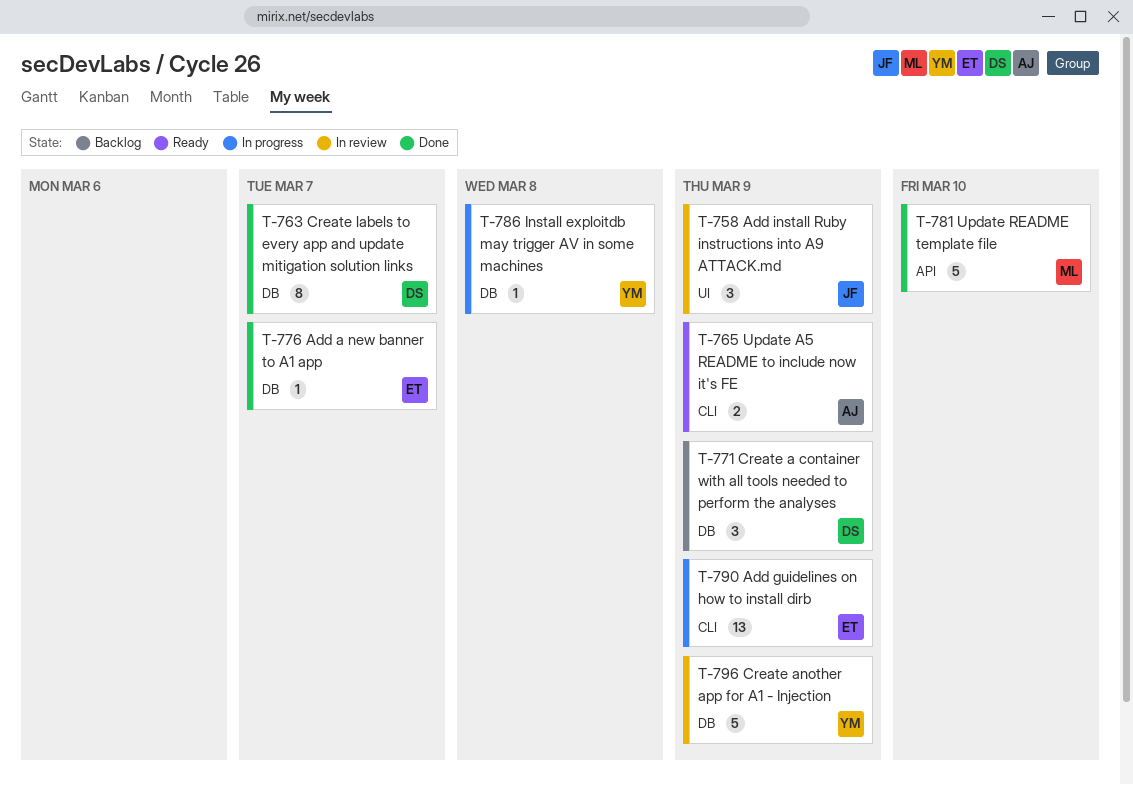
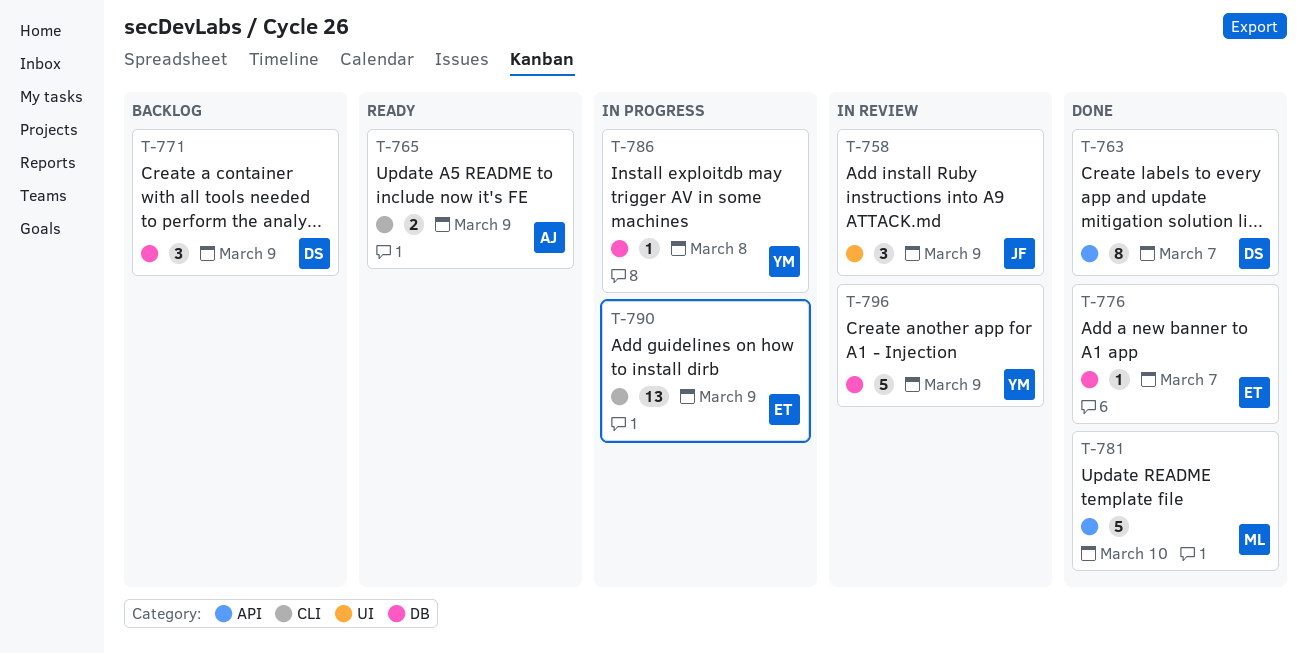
T-763, label: DB -> API

